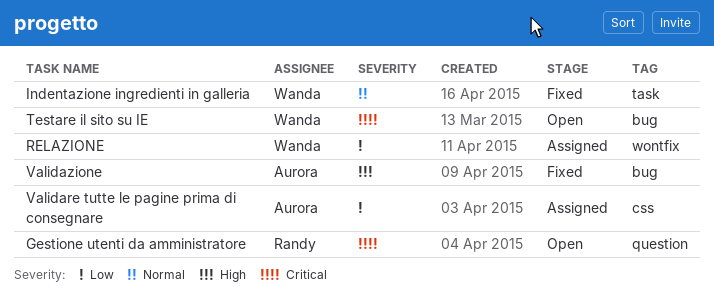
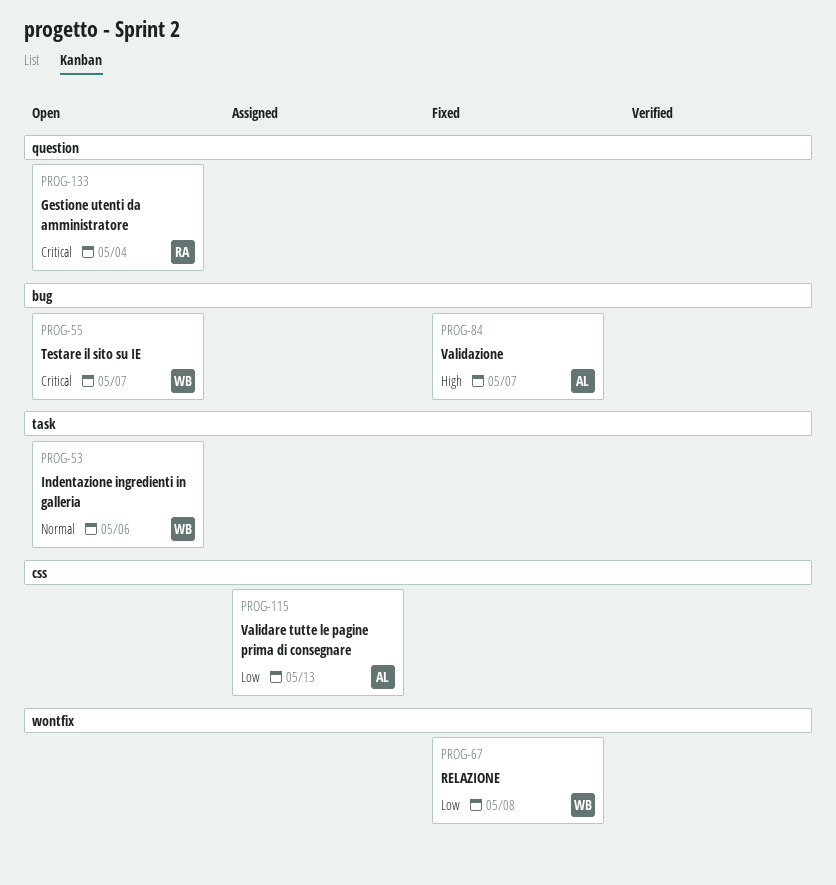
Indentazione ingredienti in galleria, status: Fixed -> Open
RELAZIONE, status: Assigned -> Fixed

